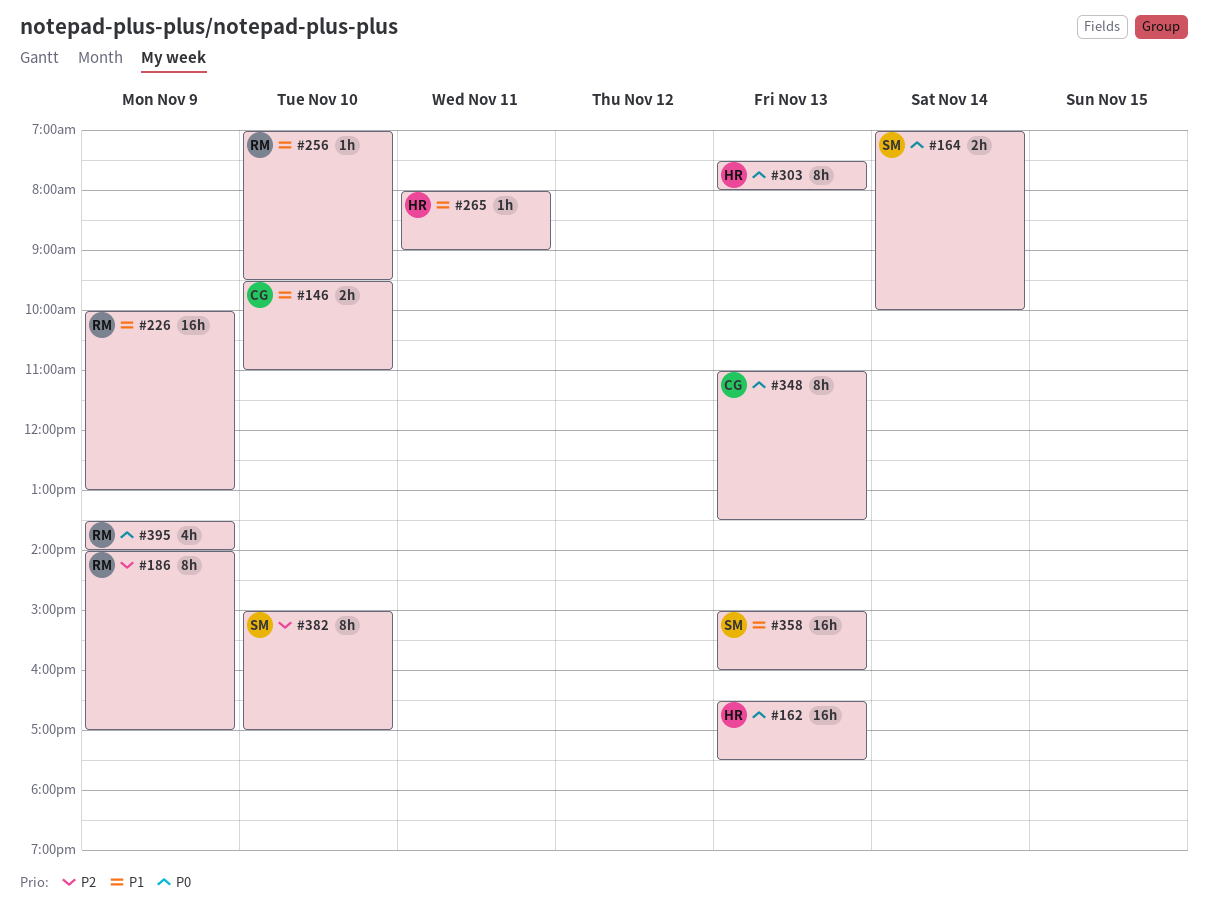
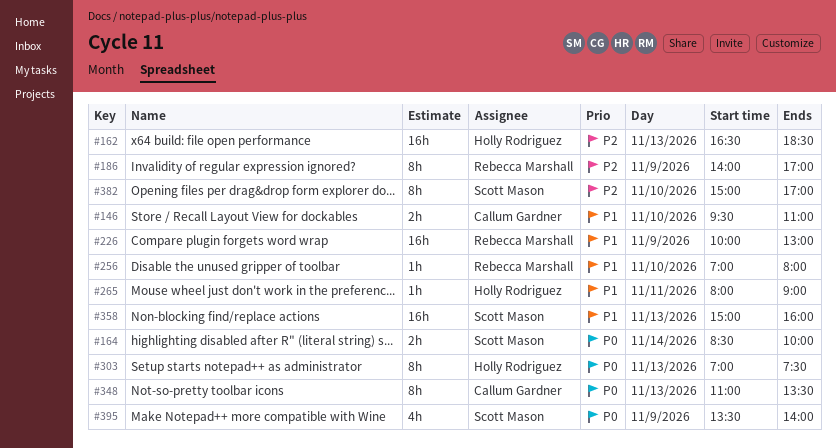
#162, priority: P0 -> P2
#162, ends: 17:30 -> 18:30
#164, begins: 07:00 -> 08:30
#256, ends: 09:30 -> 08:00
#303, begins: 07:30 -> 07:00
#303, ends: 08:00 -> 07:30
#395, owner: Rebecca Marshall -> Scott Mason

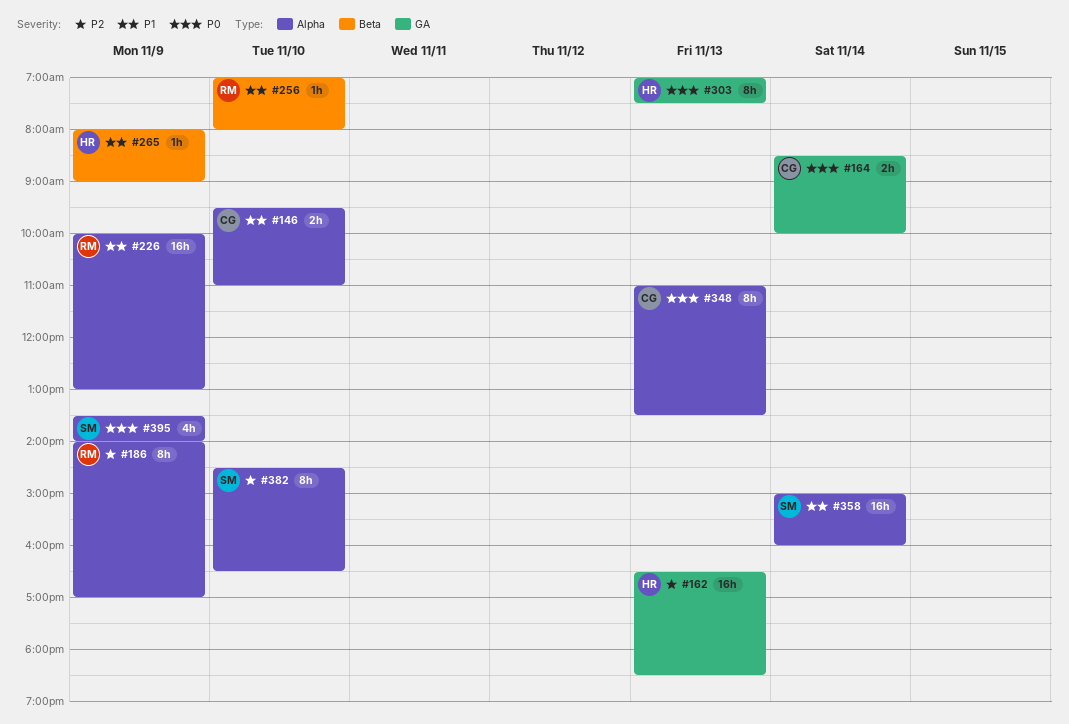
#164, owner: Scott Mason -> Callum Gardner
#265, day: Nov 11 -> Nov 9
#358, day: Nov 13 -> Nov 14
#382, begins: 15:00 -> 14:30
#382, ends: 17:00 -> 16:30

